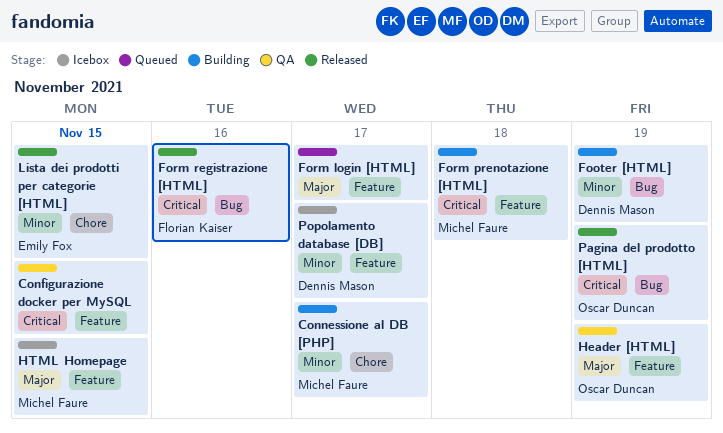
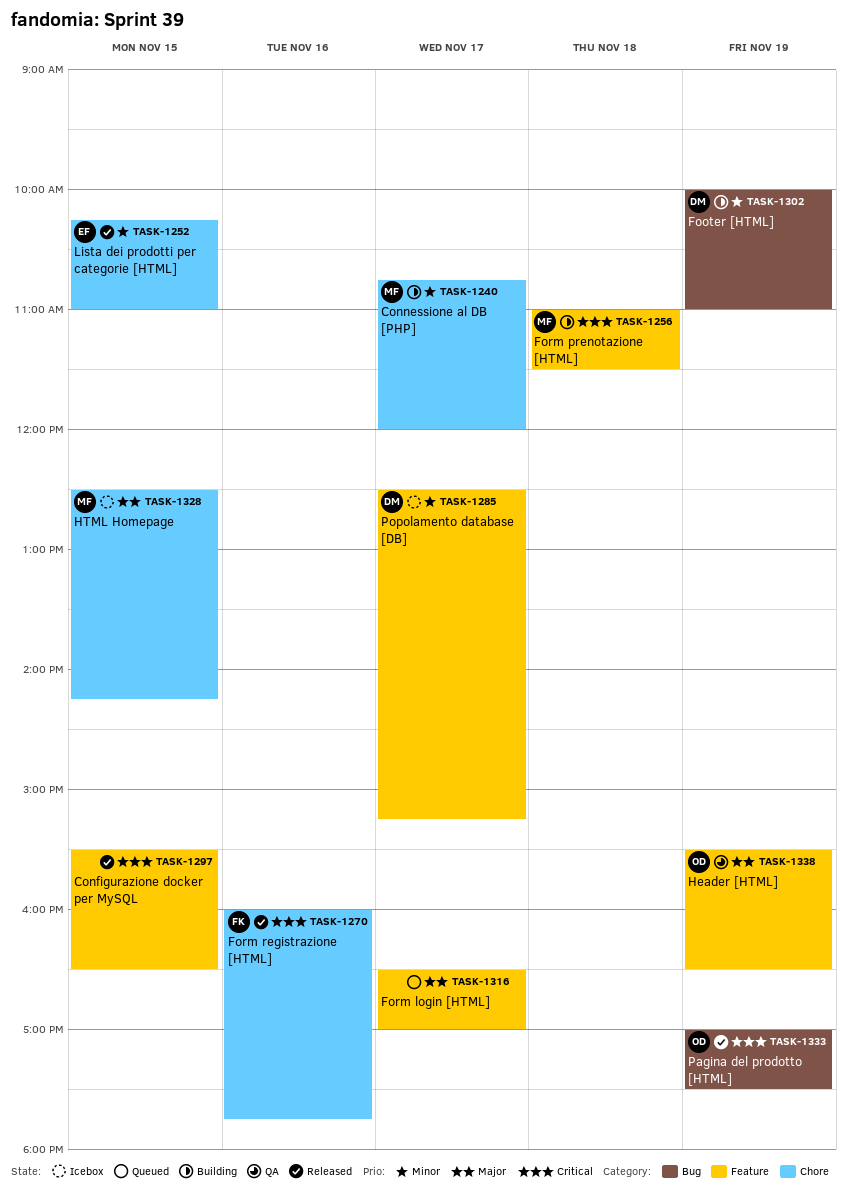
Configurazione docker per MySQL, status: QA -> Released
Form registrazione [HTML], label: Bug -> Chore
HTML Homepage, label: Feature -> Chore

